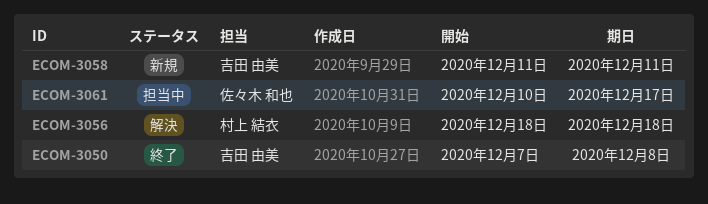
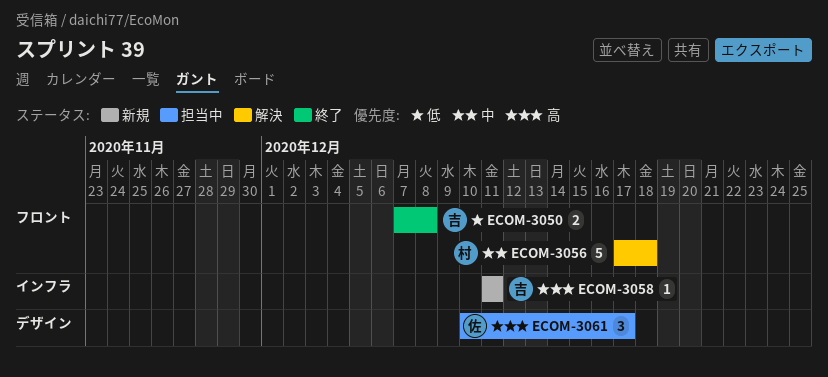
ECOM-3056, start: Dec 18 -> Dec 17

